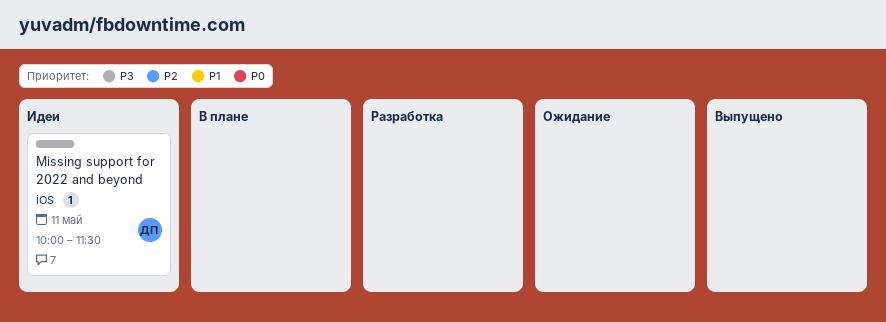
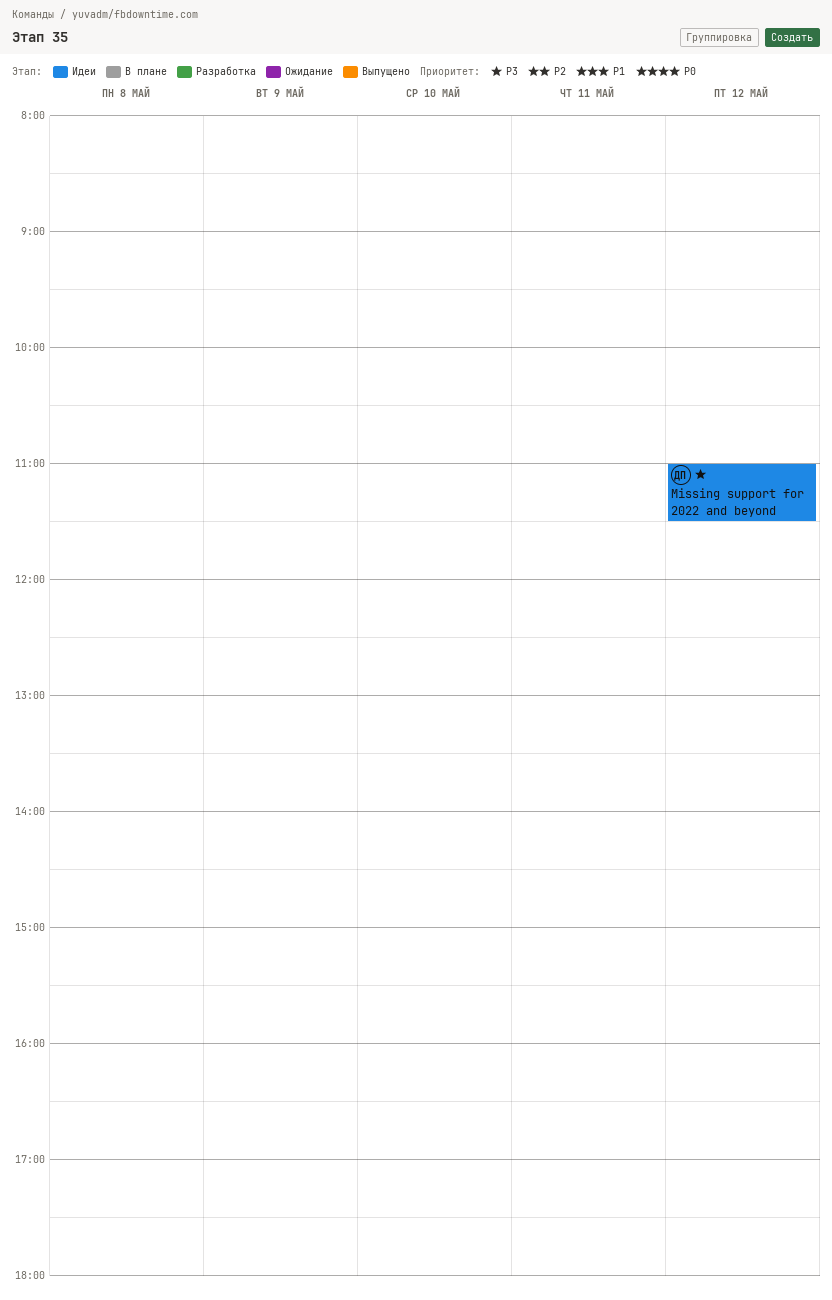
Missing support for 2022 and beyond, day: May 11 -> May 12
Missing support for 2022 and beyond, begins: 10:00 -> 11:00

